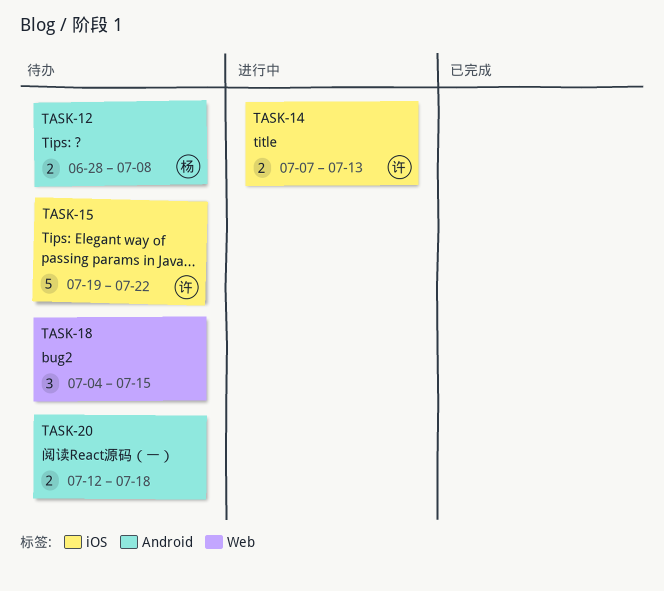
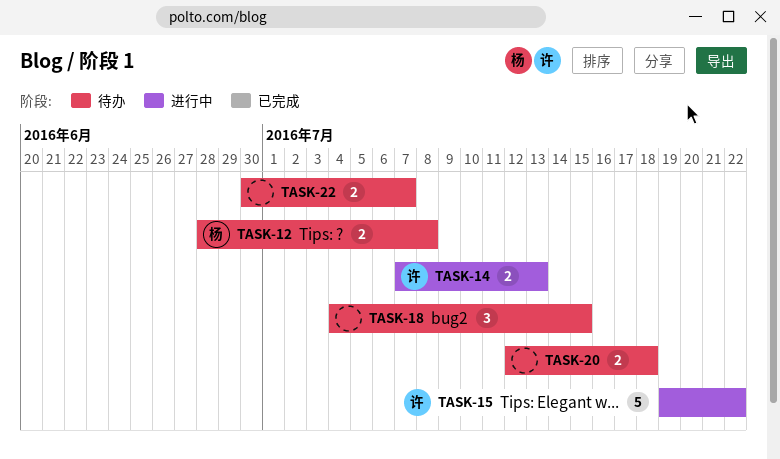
TASK-15, status: 待办 -> 进行中
TASK-22: none -> present

